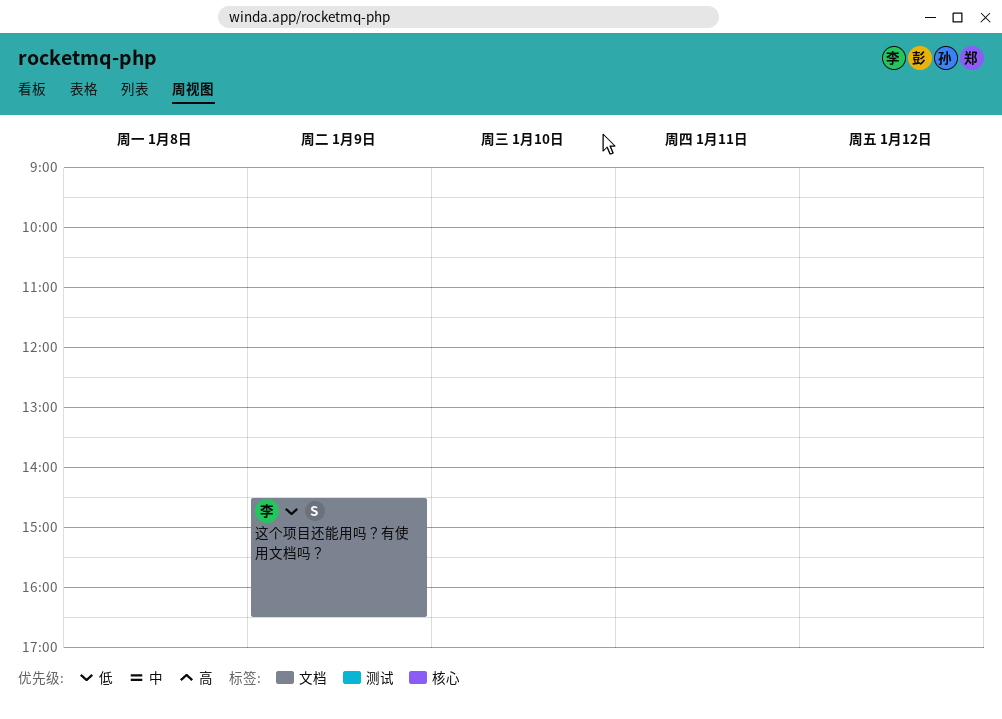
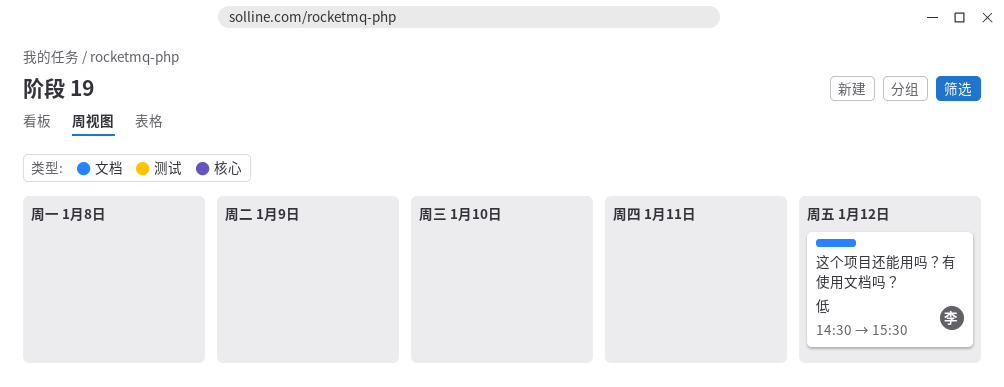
这个项目还能用吗？有使用文档吗？, day: Jan 9 -> Jan 12
这个项目还能用吗？有使用文档吗？, ends: 16:30 -> 15:30

